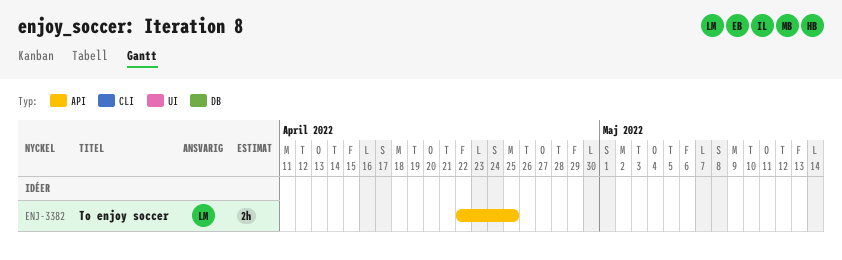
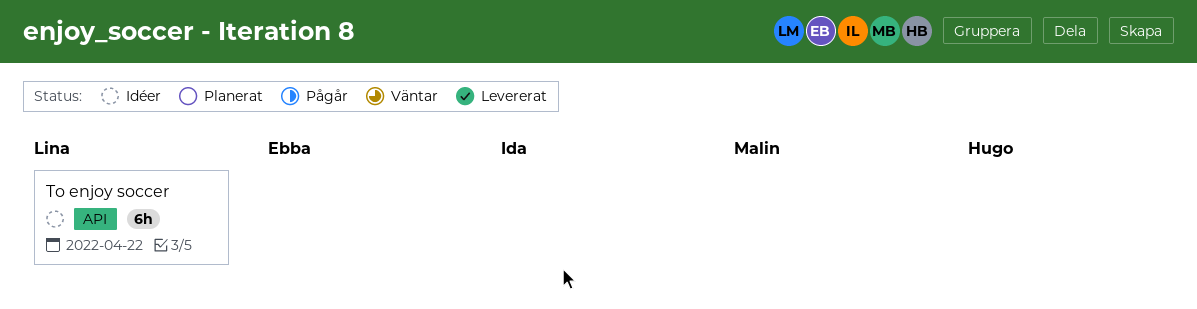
To enjoy soccer, estimate: 2h -> 6h
To enjoy soccer, due: Apr 25 -> Apr 22

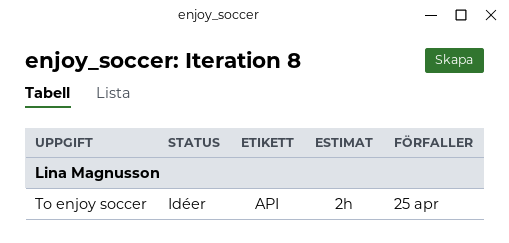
To enjoy soccer, estimate: 6h -> 2h
To enjoy soccer, due: Apr 22 -> Apr 25

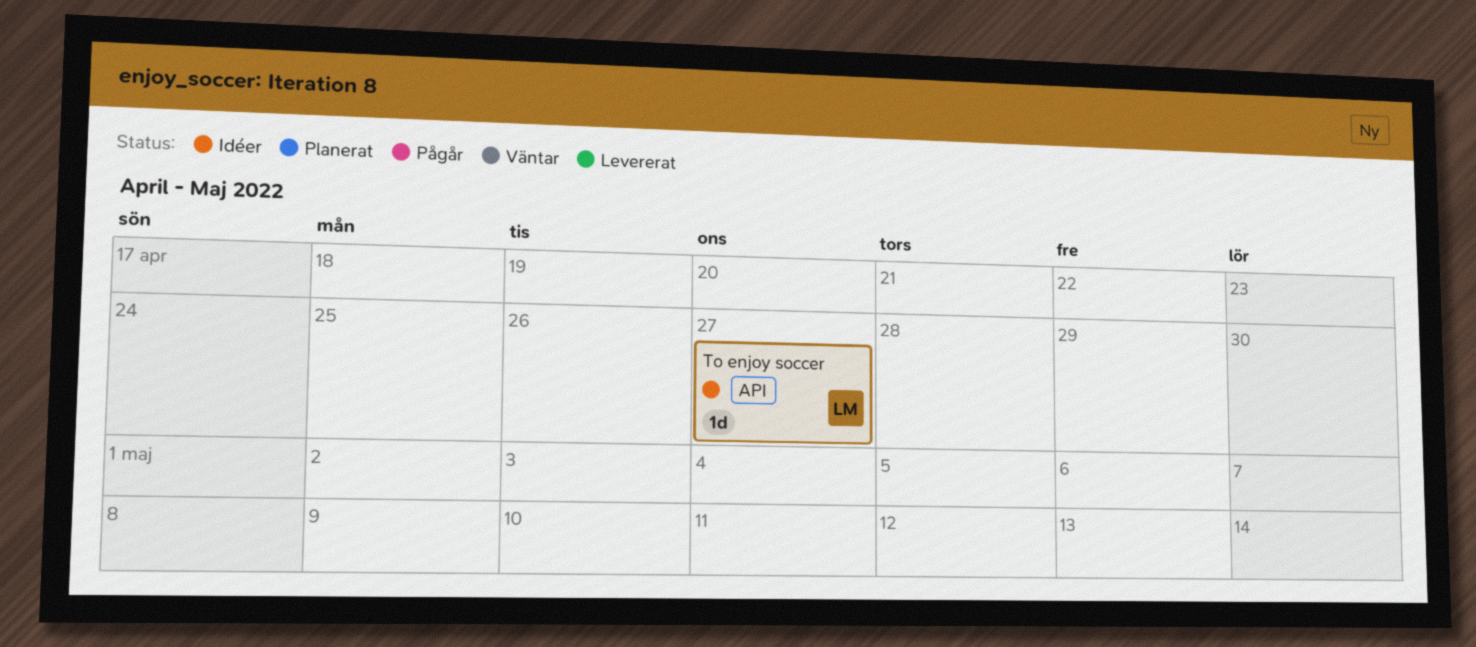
To enjoy soccer, estimate: 2h -> 1d
To enjoy soccer, due: Apr 25 -> Apr 27

